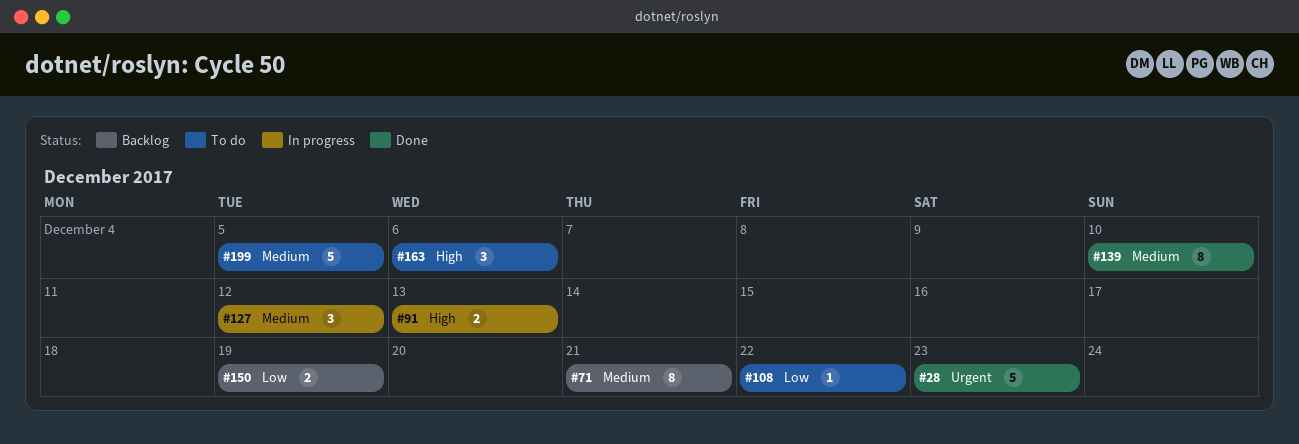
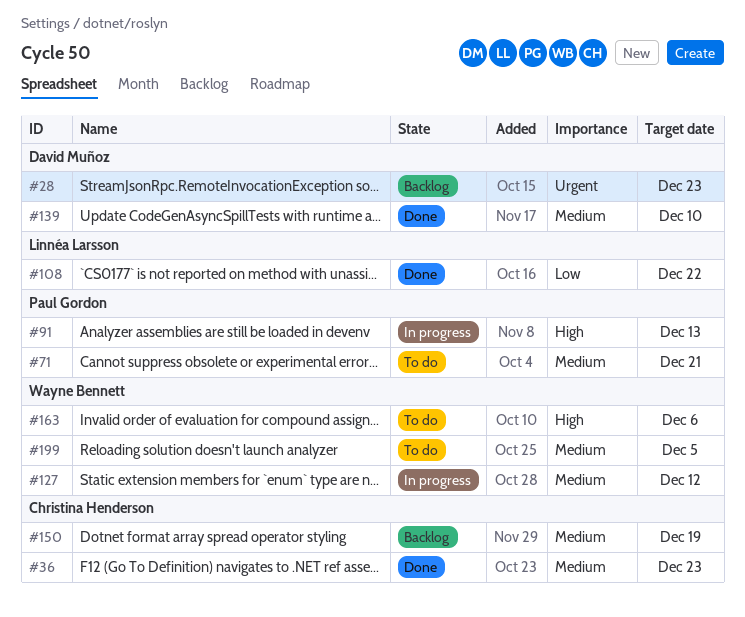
#28, status: Done -> Backlog
#36: none -> present
#71, status: Backlog -> To do
#108, status: To do -> Done
#150, priority: Low -> Medium

